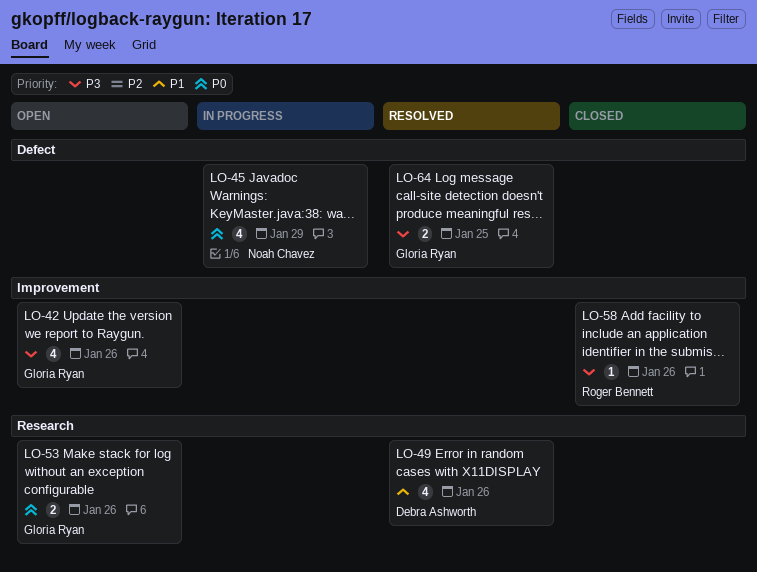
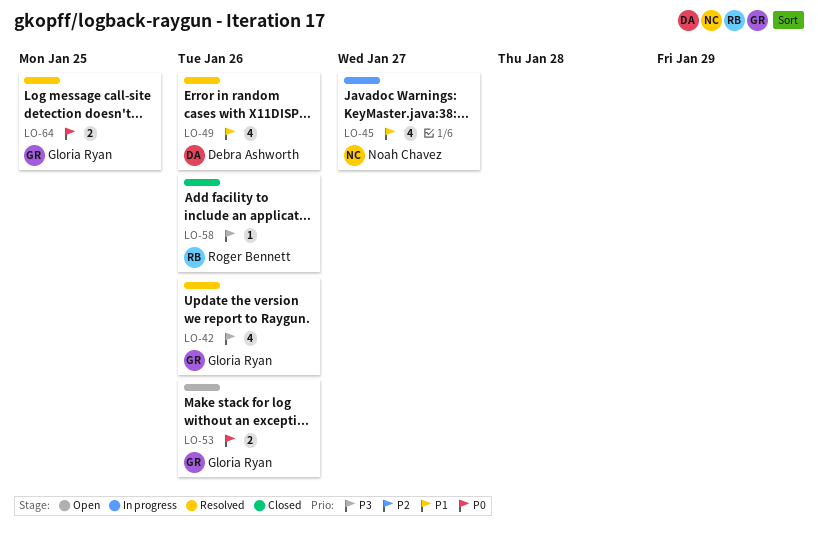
LO-42, status: Open -> Resolved
LO-45, priority: P0 -> P1
LO-45, due: Jan 29 -> Jan 27
LO-64, priority: P3 -> P0

